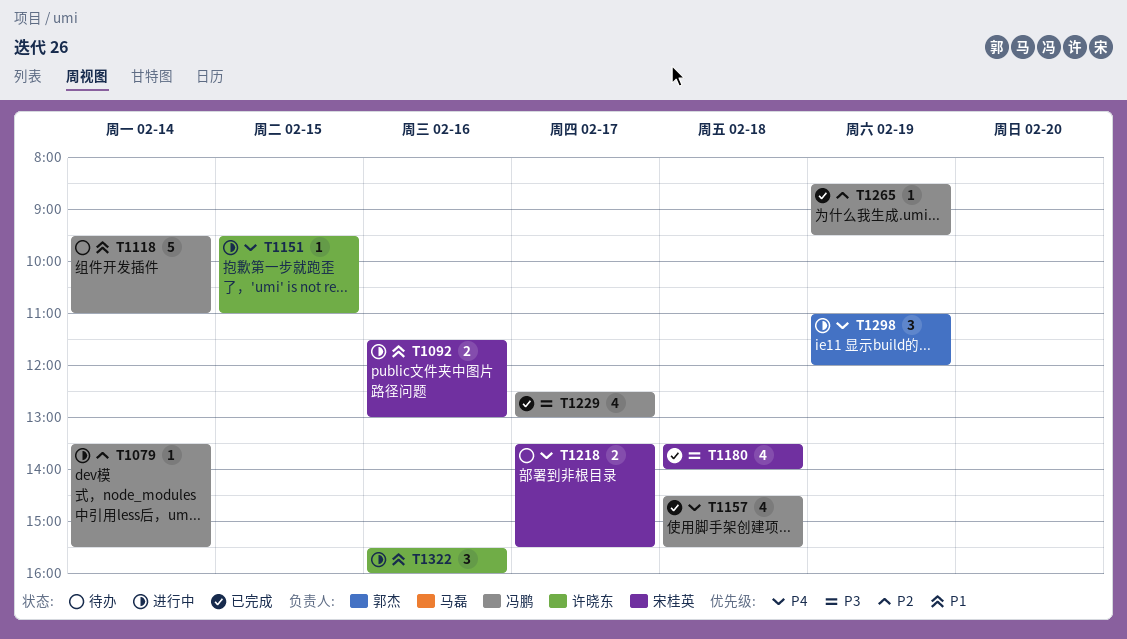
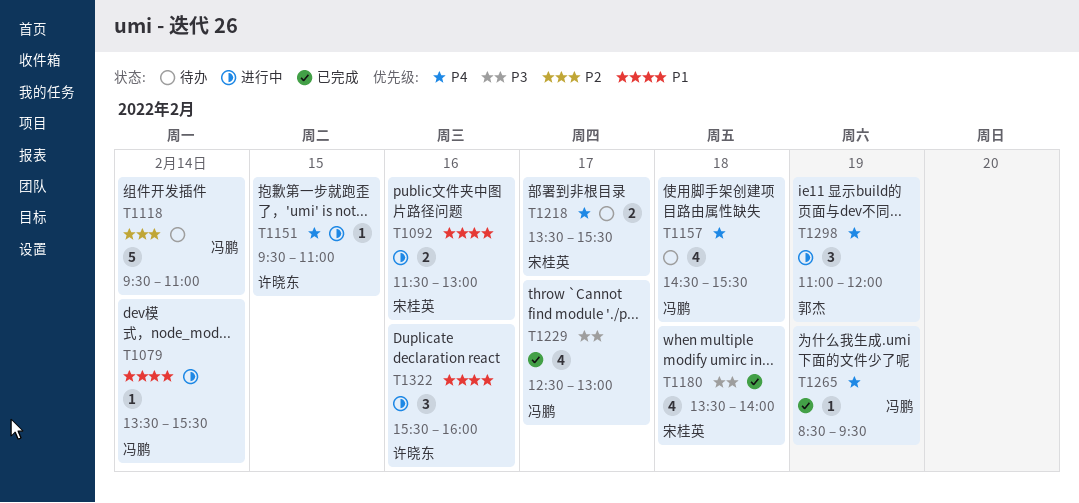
T1079, priority: P2 -> P1
T1118, priority: P1 -> P2
T1157, status: 已完成 -> 待办
T1265, priority: P2 -> P4

